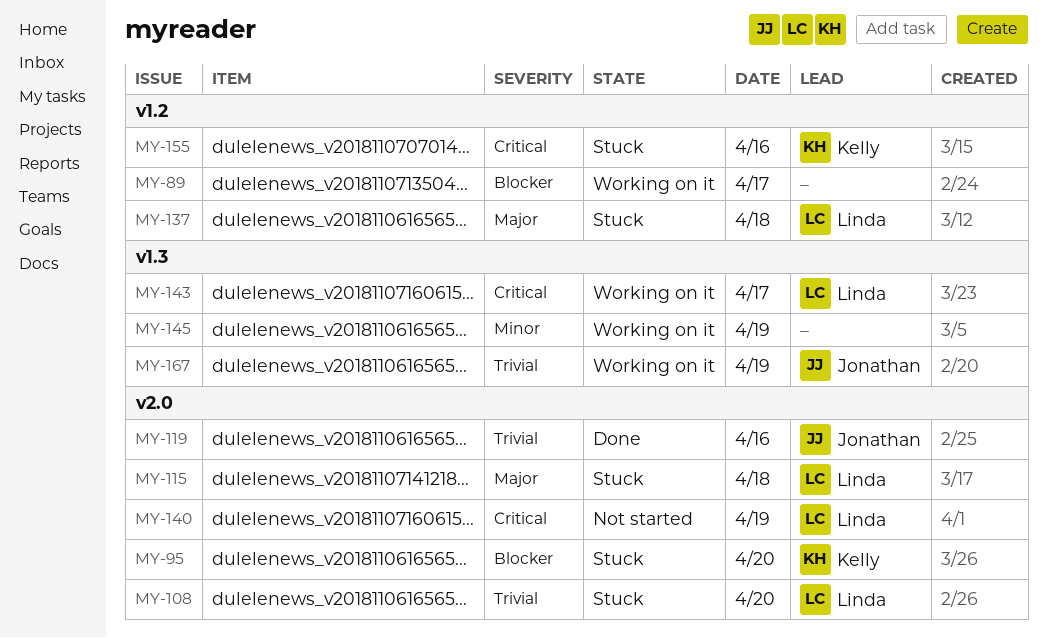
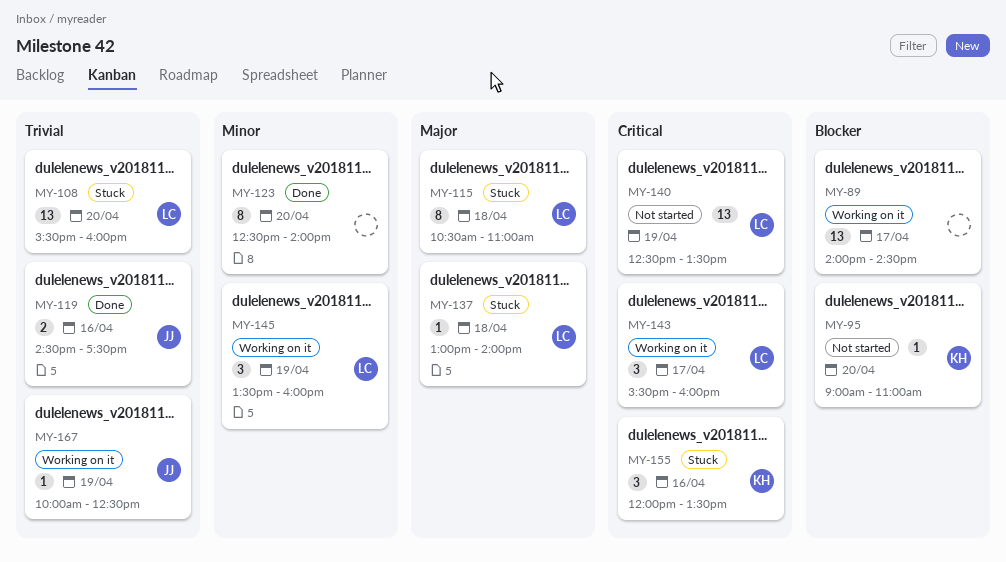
MY-95, status: Stuck -> Not started
MY-123: none -> present
MY-145, owner: none -> Linda

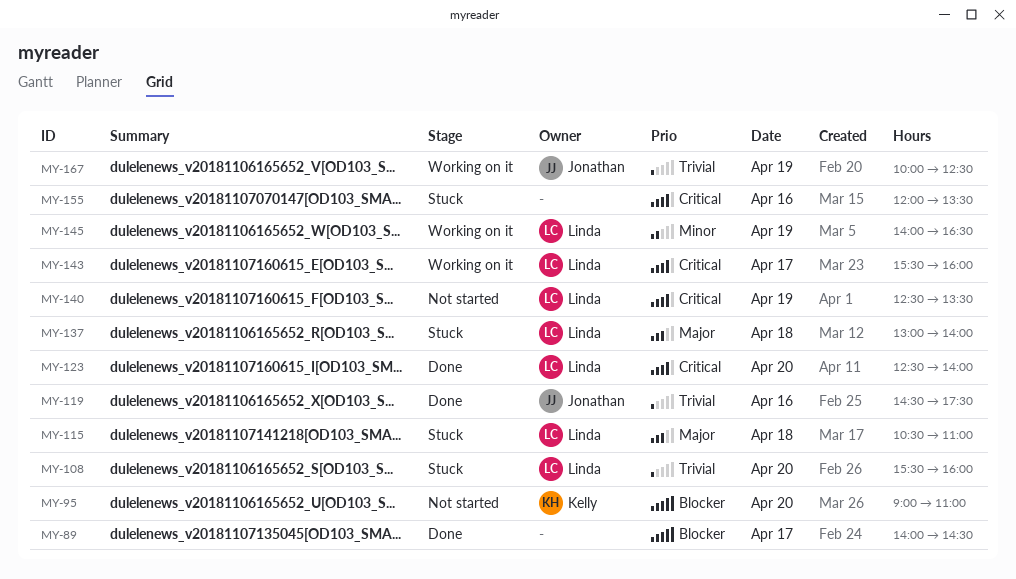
MY-89, status: Working on it -> Done
MY-123, owner: none -> Linda
MY-123, priority: Minor -> Critical
MY-145, begins: 13:30 -> 14:00
MY-145, ends: 16:00 -> 16:30
MY-155, owner: Kelly -> none

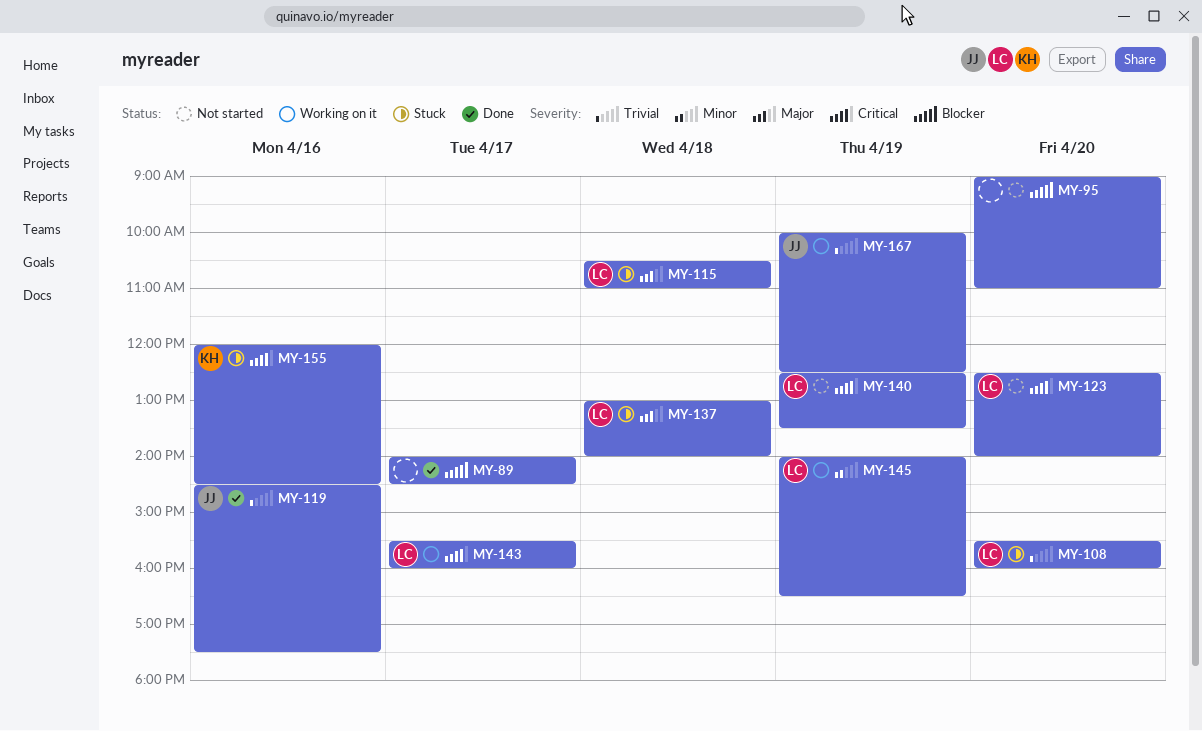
MY-95, owner: Kelly -> none
MY-123, status: Done -> Not started
MY-155, owner: none -> Kelly
MY-155, ends: 13:30 -> 14:30

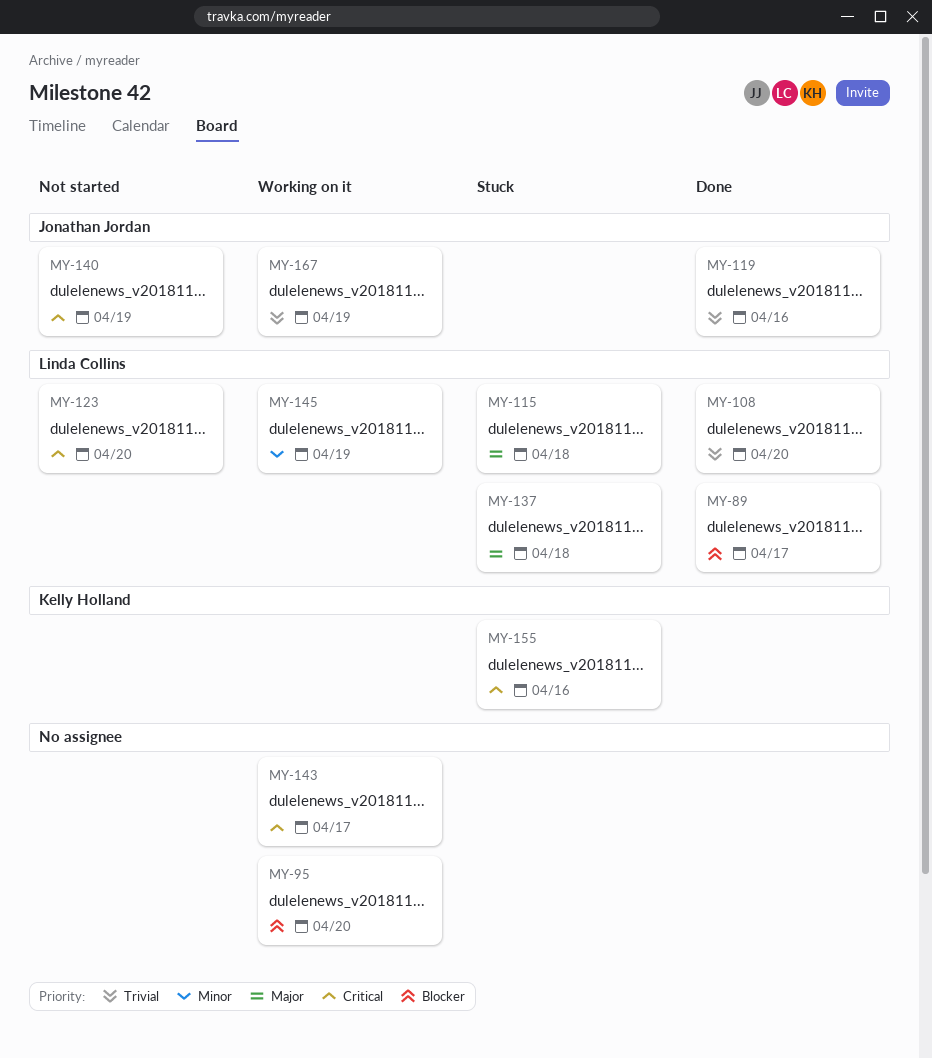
MY-89, owner: none -> Linda Collins
MY-95, status: Not started -> Working on it
MY-108, status: Stuck -> Done
MY-140, owner: Linda Collins -> Jonathan Jordan
MY-143, owner: Linda Collins -> none

